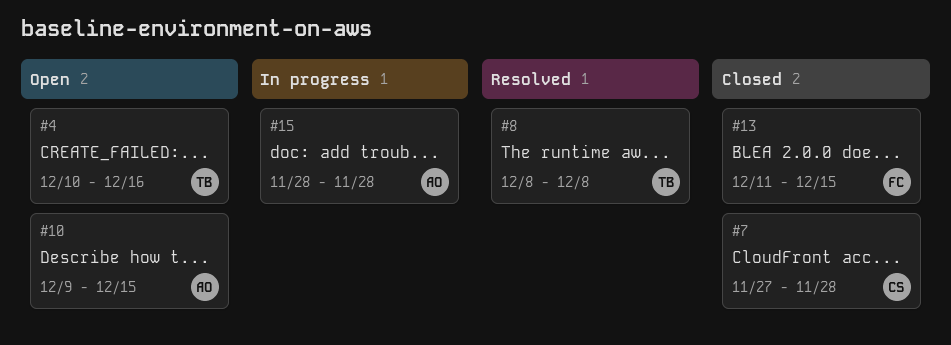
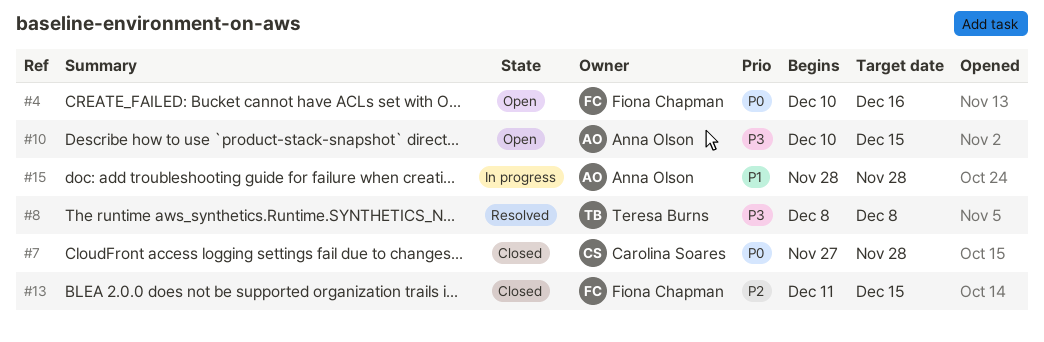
#4, owner: Teresa Burns -> Fiona Chapman
#10, start: Dec 9 -> Dec 10

